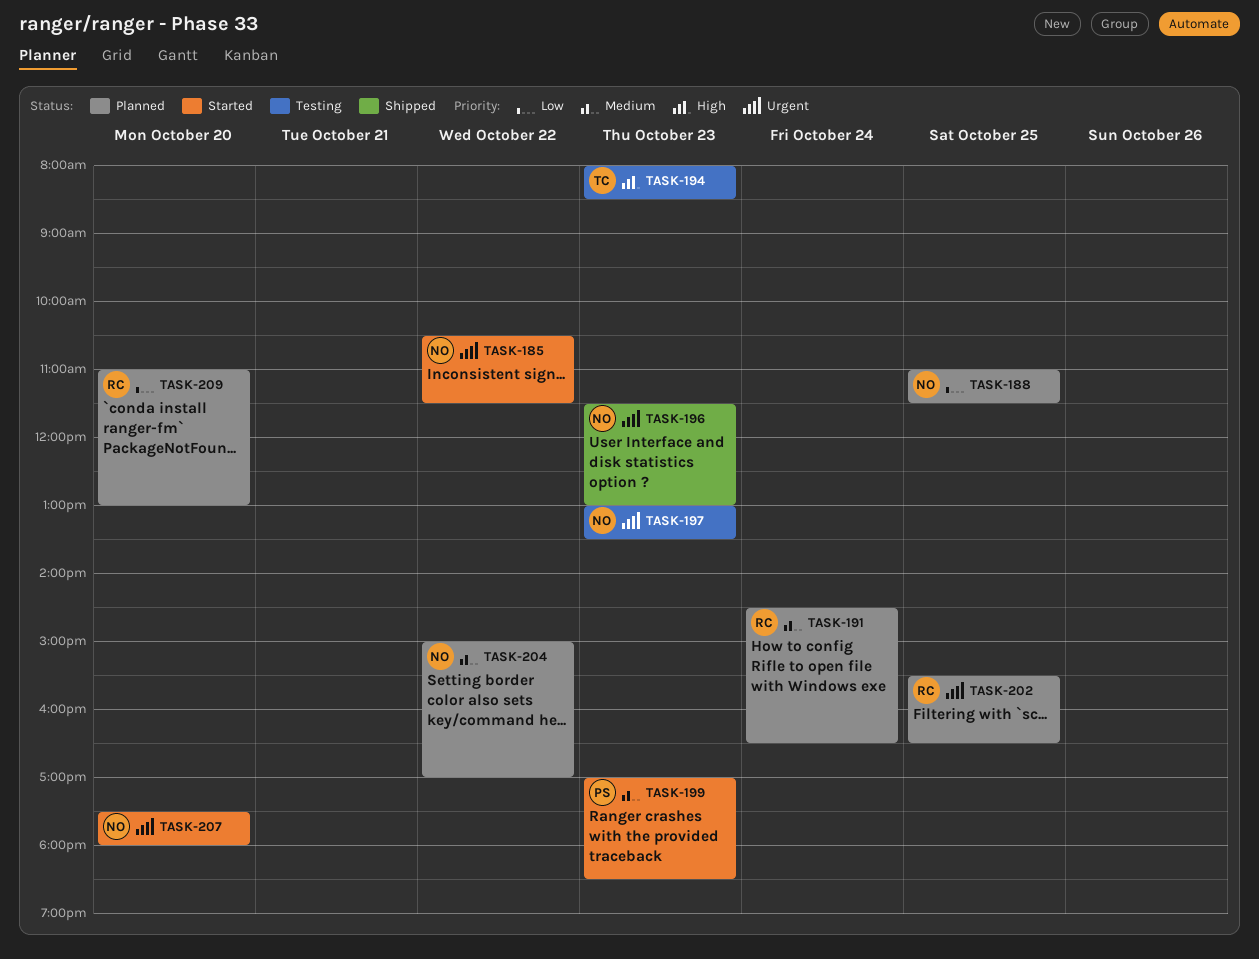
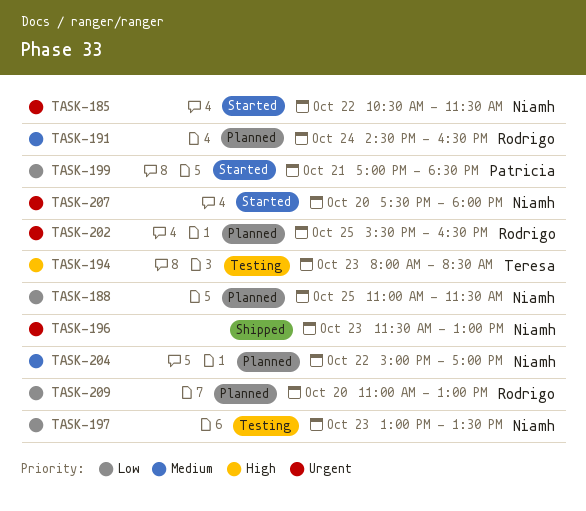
TASK-197, priority: Urgent -> Low
TASK-199, priority: Medium -> Low
TASK-199, day: Oct 23 -> Oct 21

